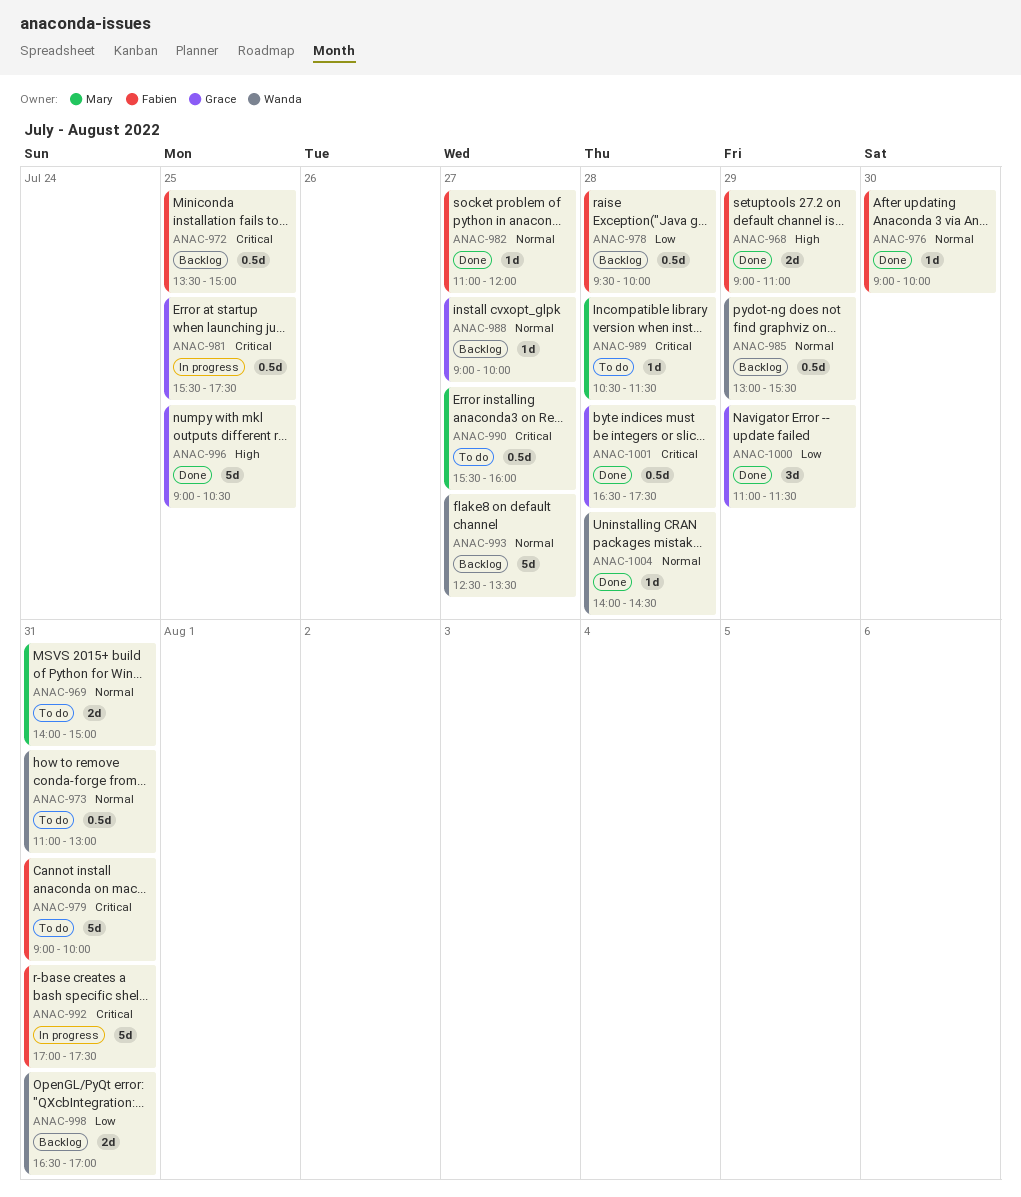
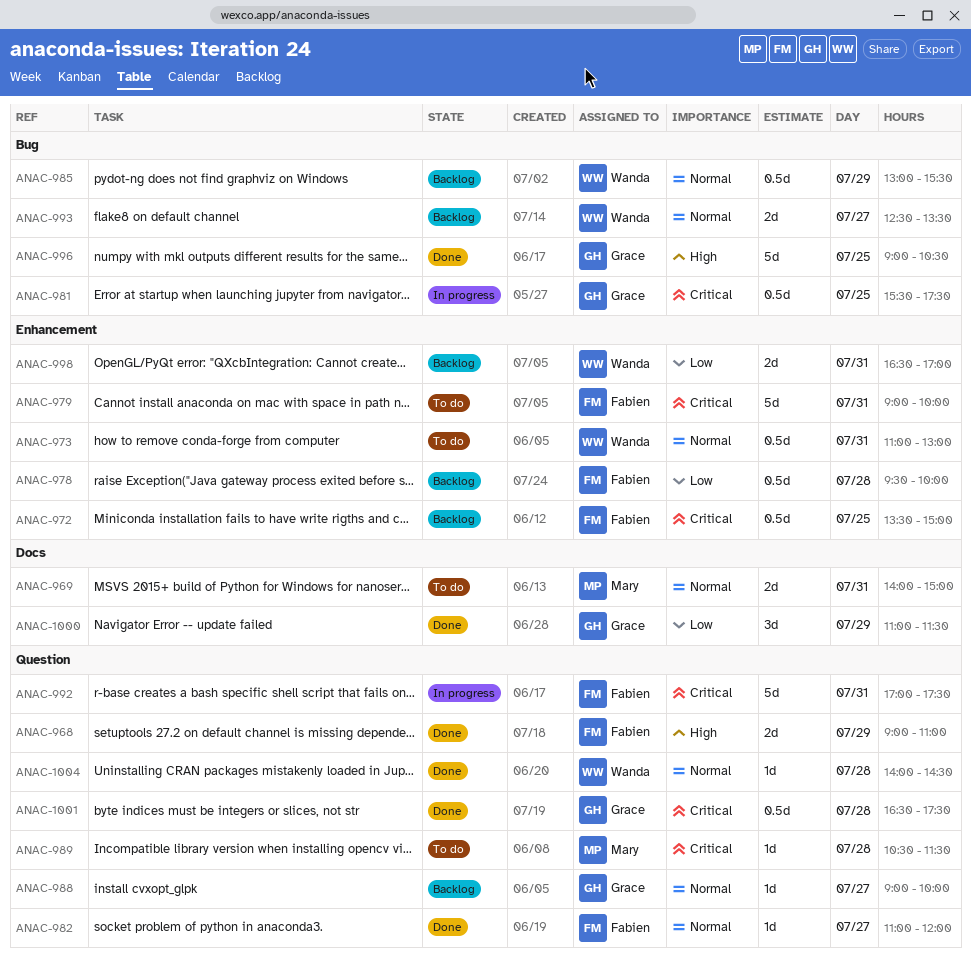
ANAC-976: present -> none
ANAC-990: present -> none
ANAC-993, estimate: 5d -> 2d

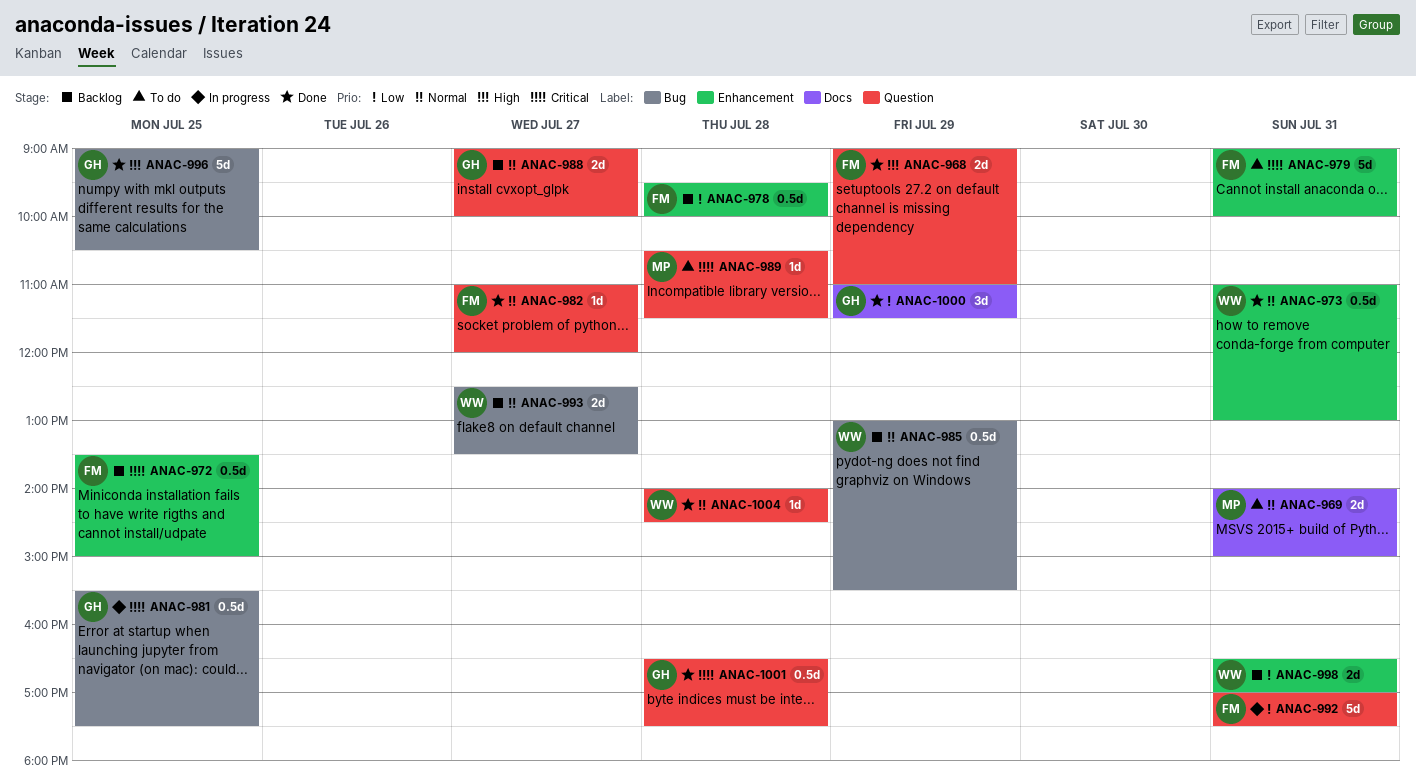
ANAC-973, status: To do -> Done
ANAC-988, estimate: 1d -> 2d
ANAC-992, priority: Critical -> Low

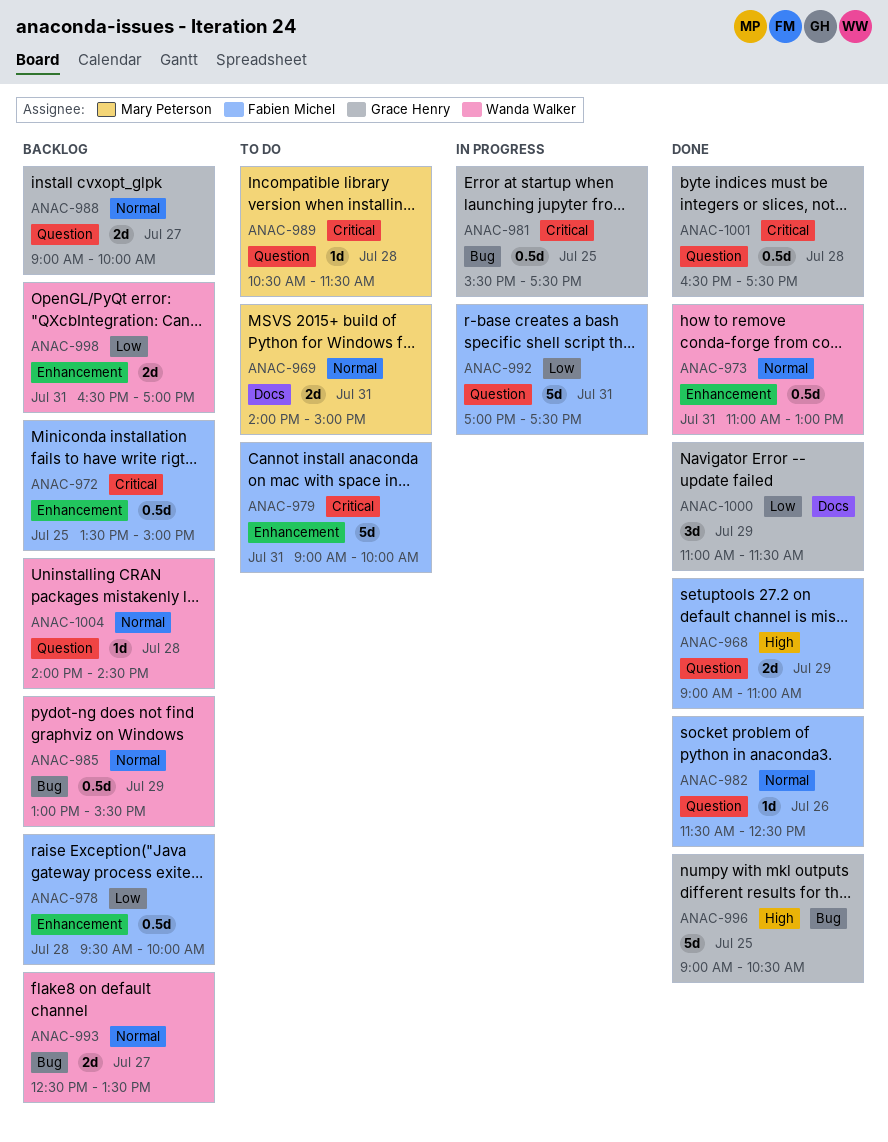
ANAC-982, day: Jul 27 -> Jul 26
ANAC-982, begins: 11:00 -> 11:30
ANAC-982, ends: 12:00 -> 12:30
ANAC-1004, status: Done -> Backlog

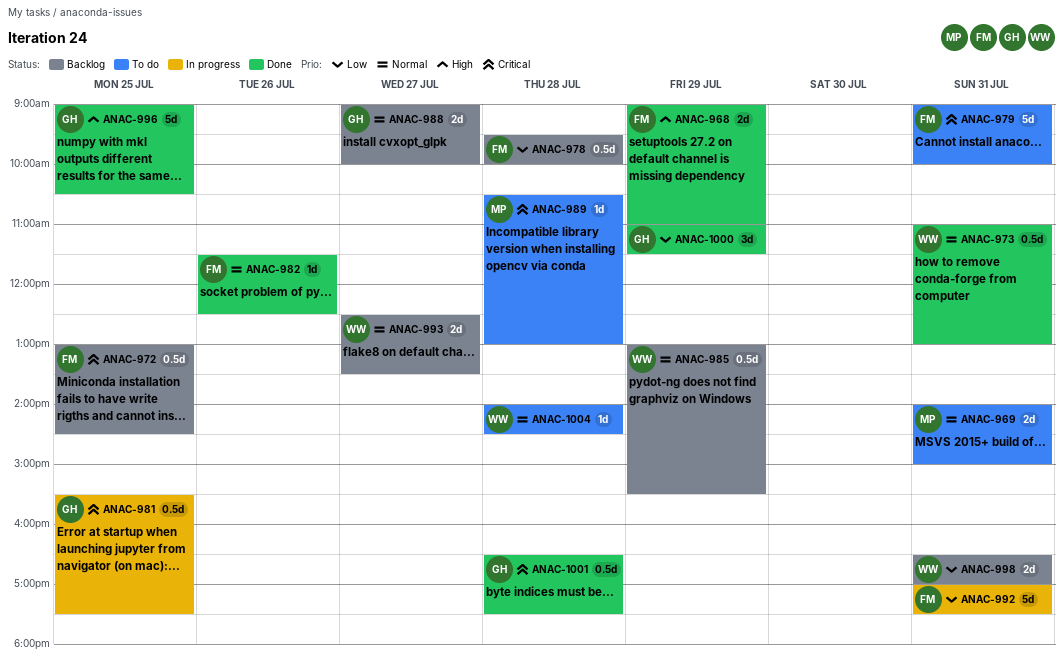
ANAC-972, begins: 13:30 -> 13:00
ANAC-972, ends: 15:00 -> 14:30
ANAC-989, ends: 11:30 -> 13:00
ANAC-1004, status: Backlog -> To do

